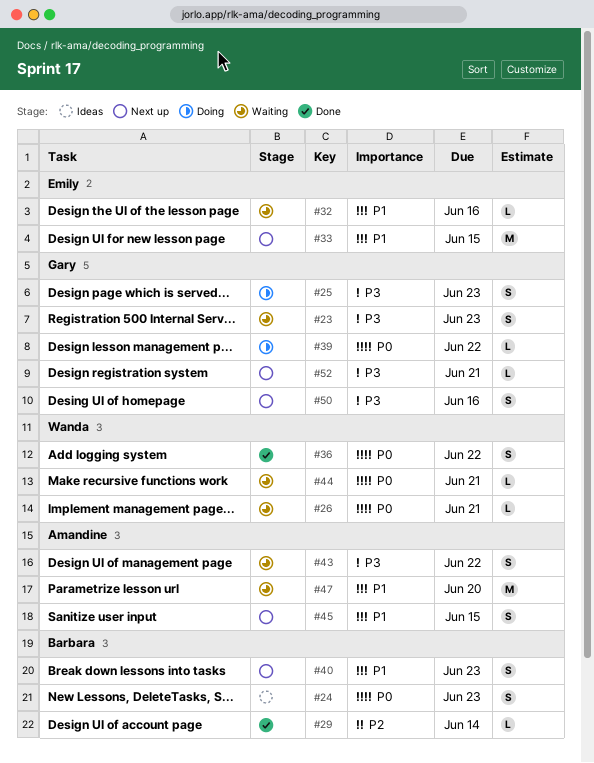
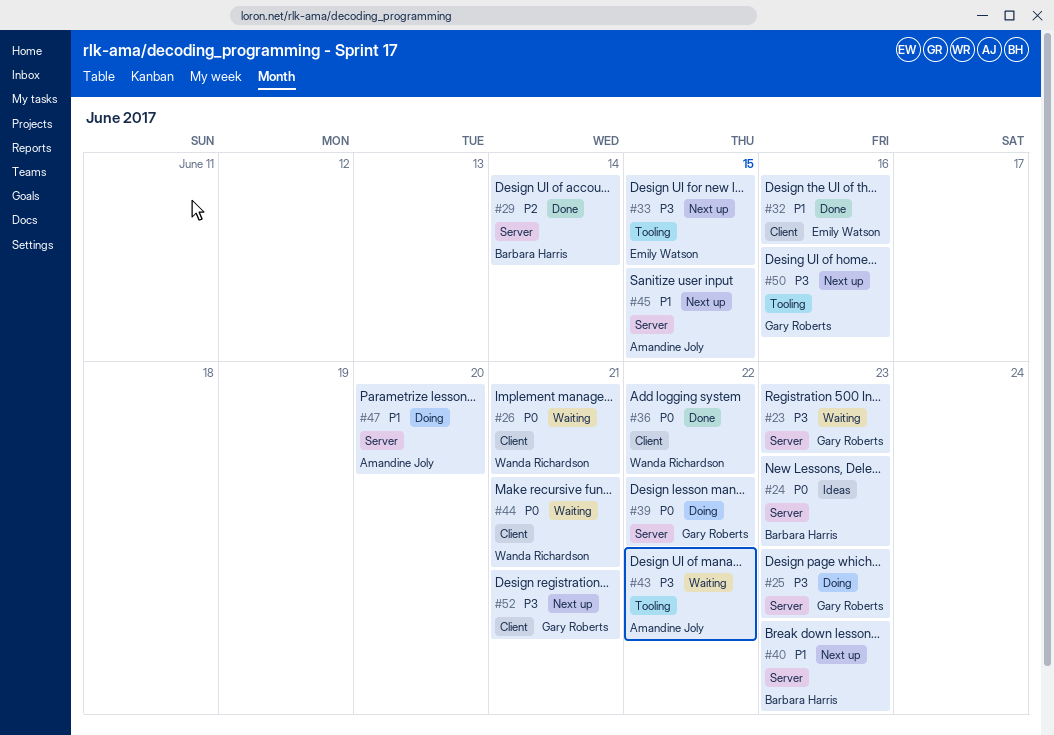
#32, status: Waiting -> Done
#33, priority: P1 -> P3
#47, status: Waiting -> Doing

